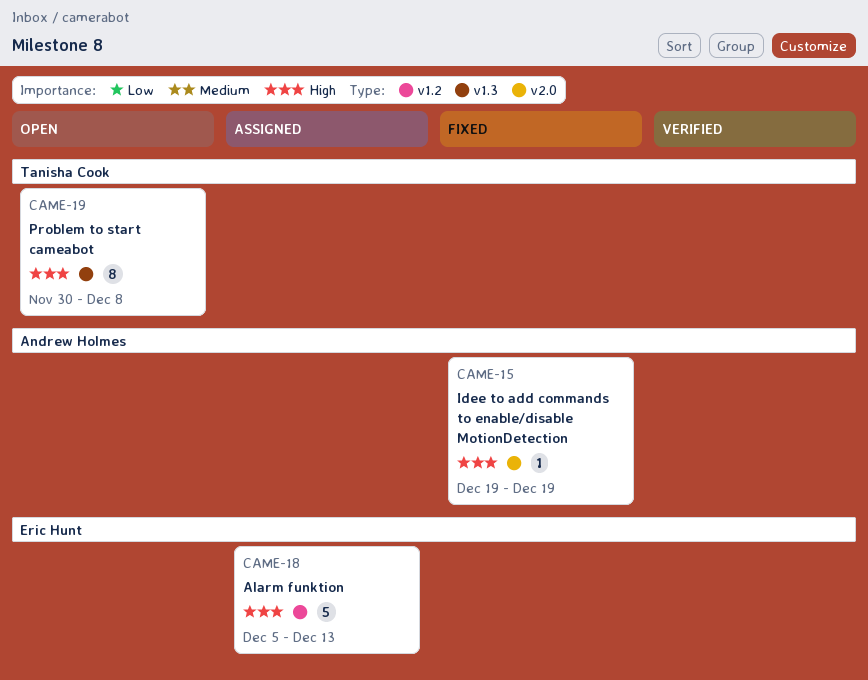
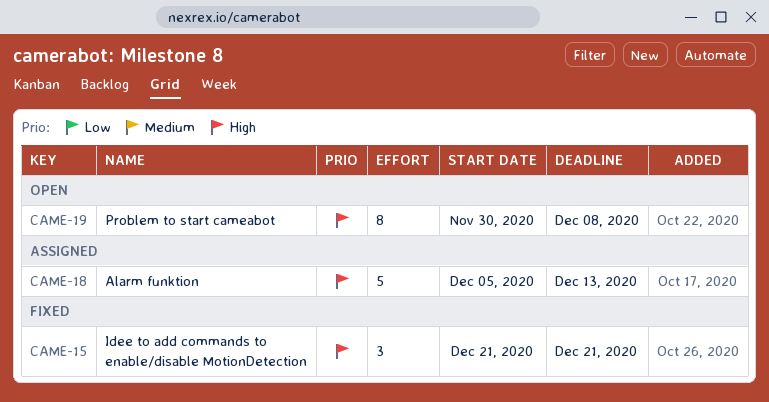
CAME-15, estimate: 1 -> 3
CAME-15, start: Dec 19 -> Dec 21
CAME-15, due: Dec 19 -> Dec 21

